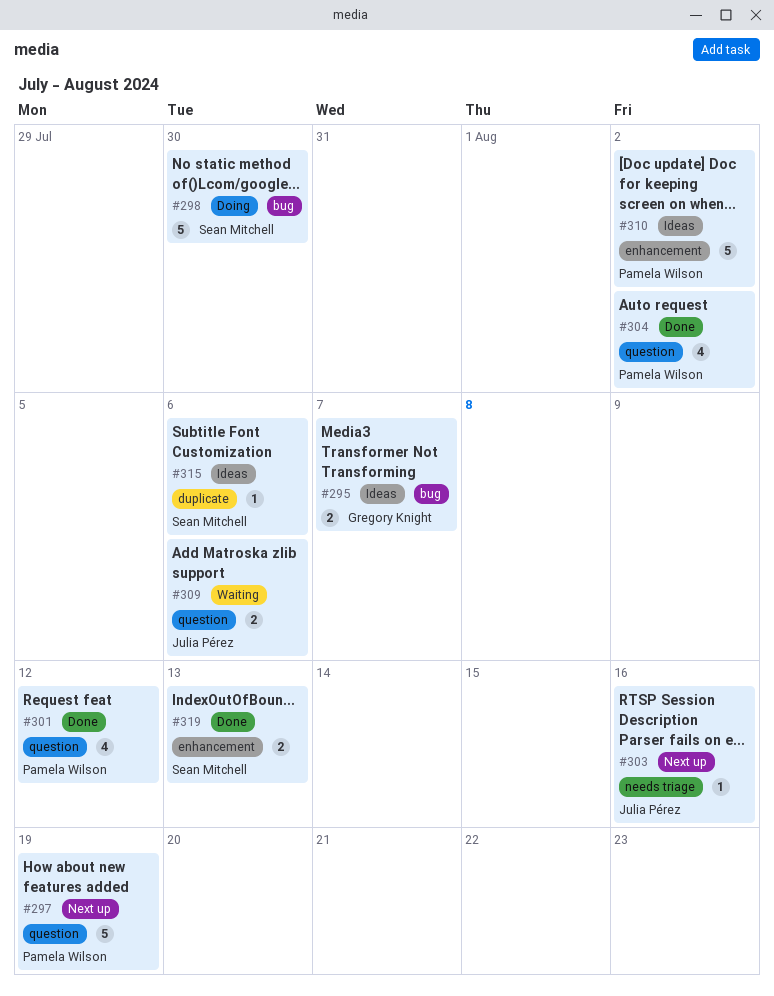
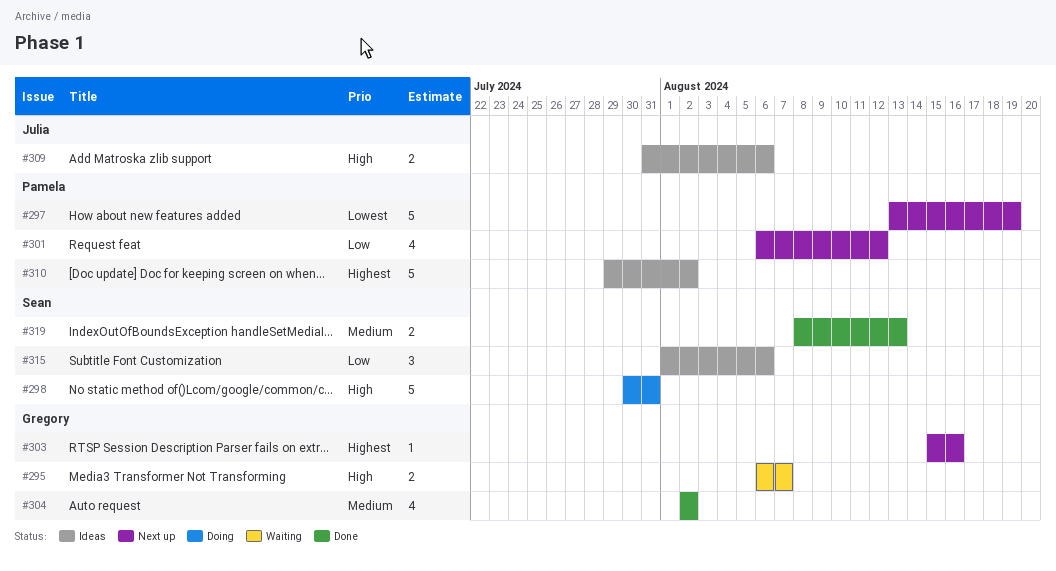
#295, status: Ideas -> Waiting
#298, due: Jul 30 -> Jul 31
#301, status: Done -> Next up
#303, owner: Julia Pérez -> Gregory Knight
#304, owner: Pamela Wilson -> Gregory Knight
#309, status: Waiting -> Ideas
#315, estimate: 1 -> 3

